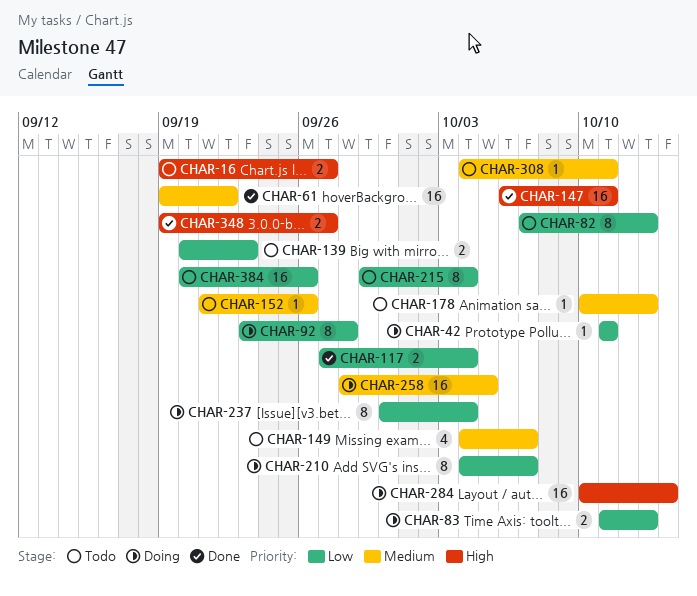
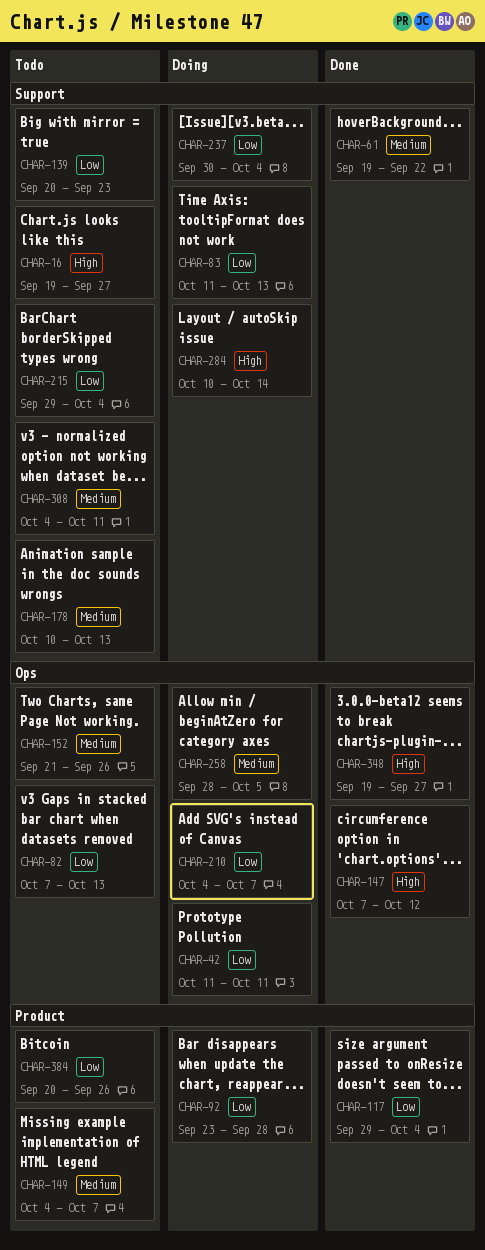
CHAR-117, start: Sep 27 -> Sep 29
CHAR-147, start: Oct 6 -> Oct 7
CHAR-147, due: Oct 11 -> Oct 12

